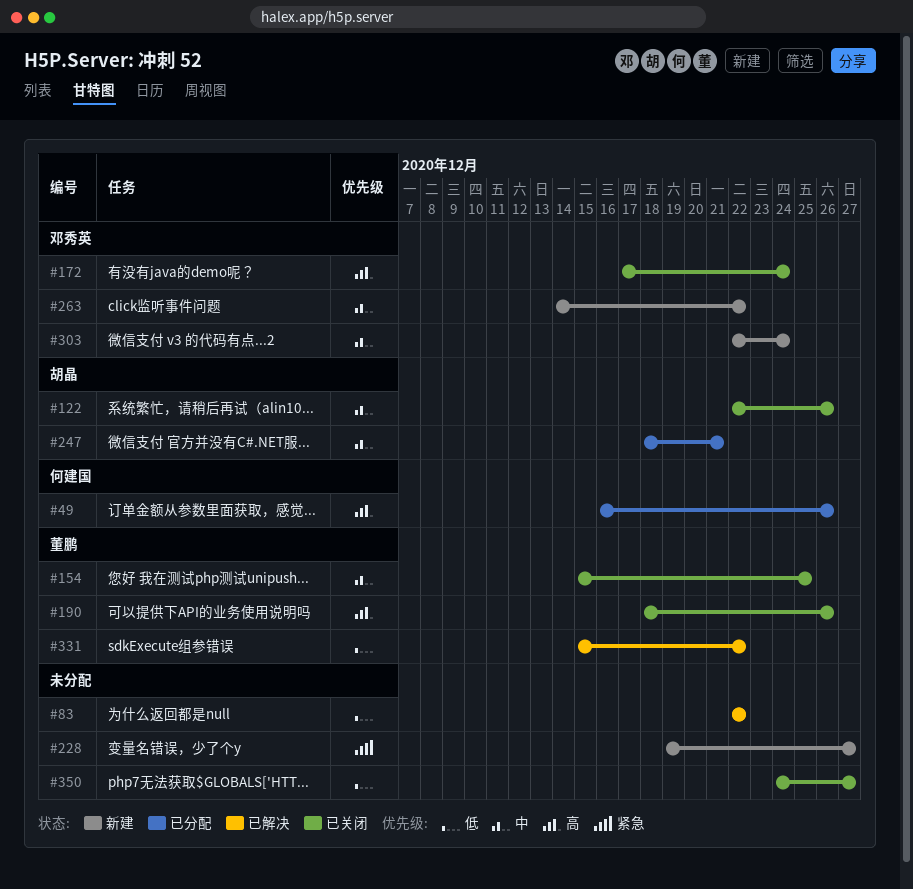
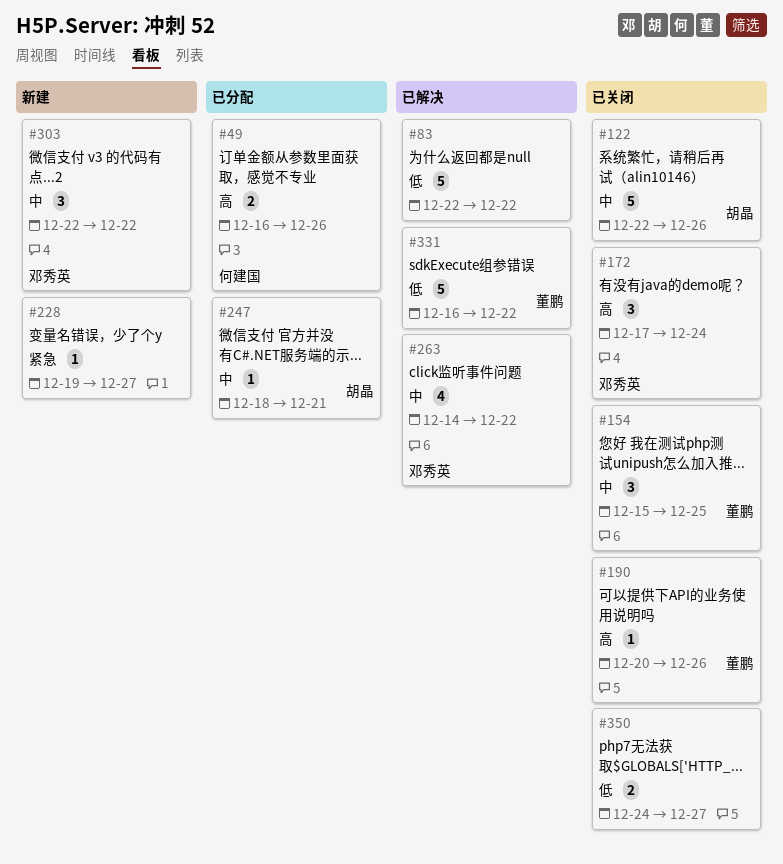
#190, start: Dec 18 -> Dec 20
#263, status: 新建 -> 已解决
#303, due: Dec 24 -> Dec 22
#331, start: Dec 15 -> Dec 16

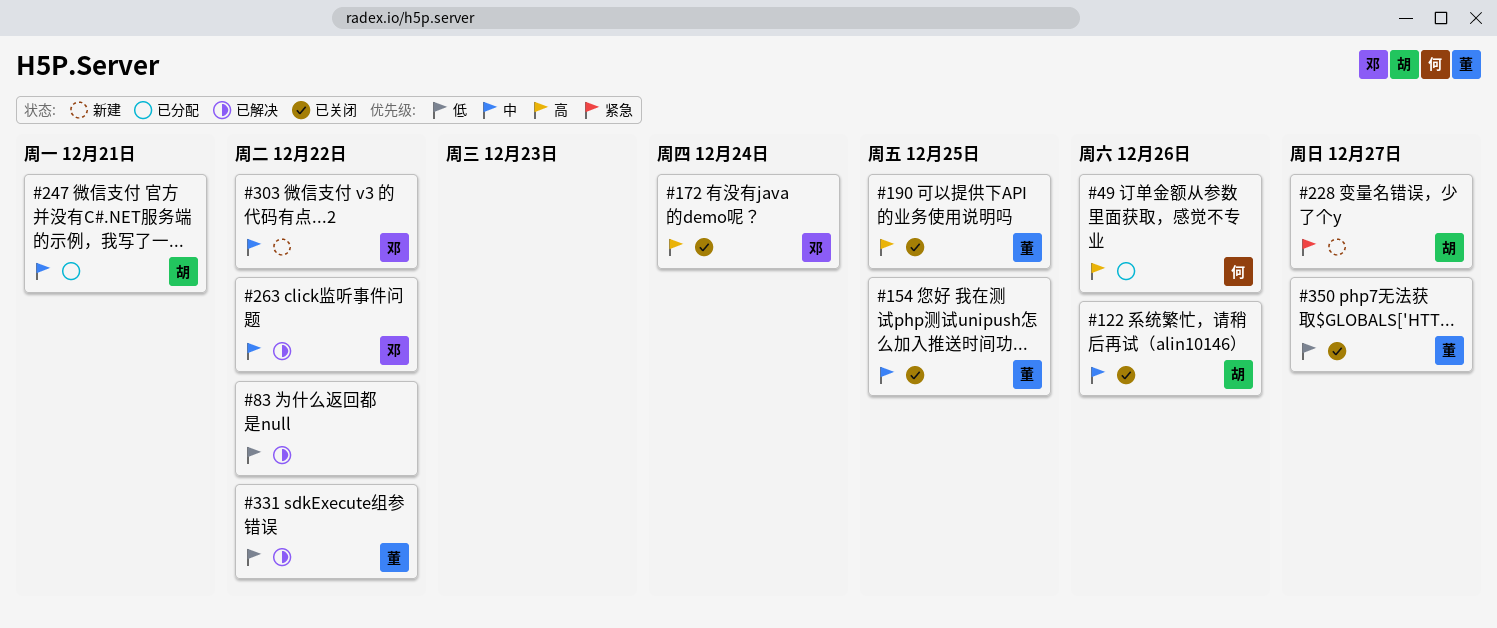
#190, due: Dec 26 -> Dec 25
#228, owner: none -> 胡晶
#350, owner: none -> 董鹏

